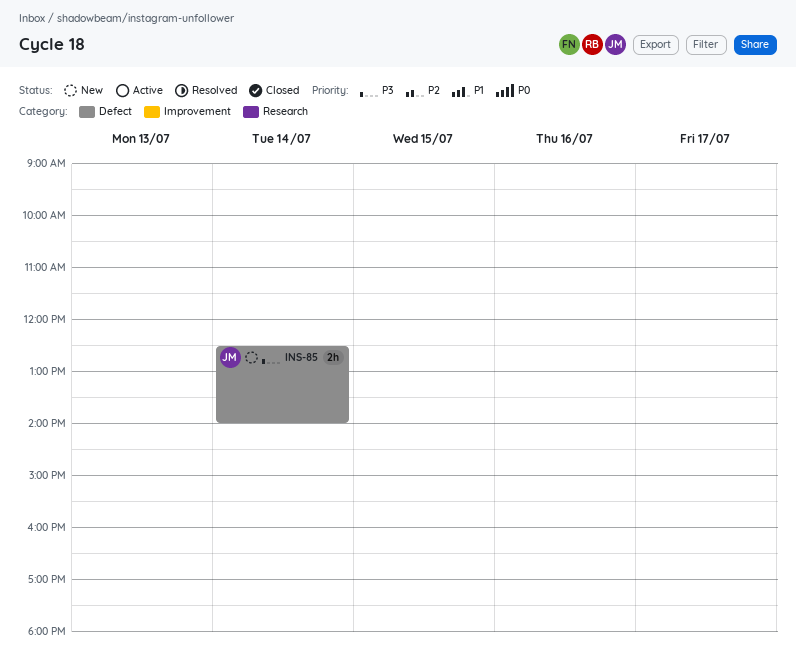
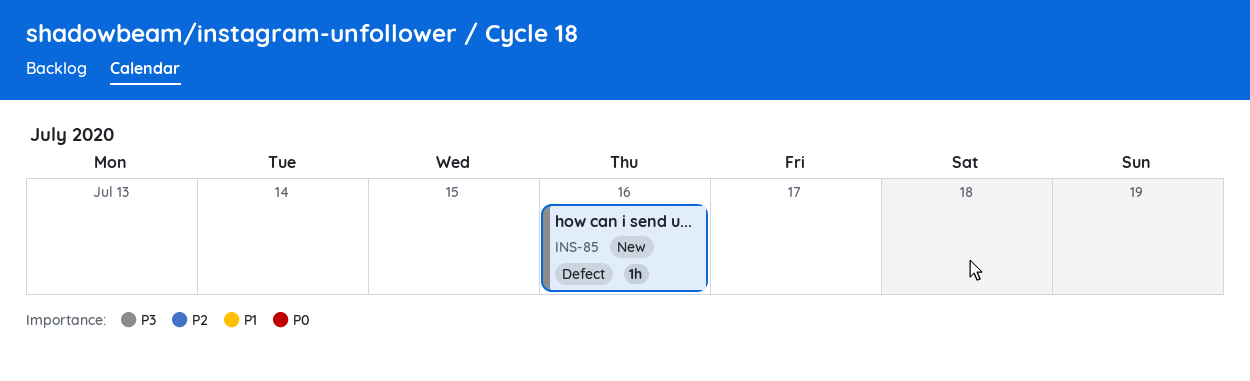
INS-85, estimate: 2h -> 1h
INS-85, day: Jul 14 -> Jul 16

